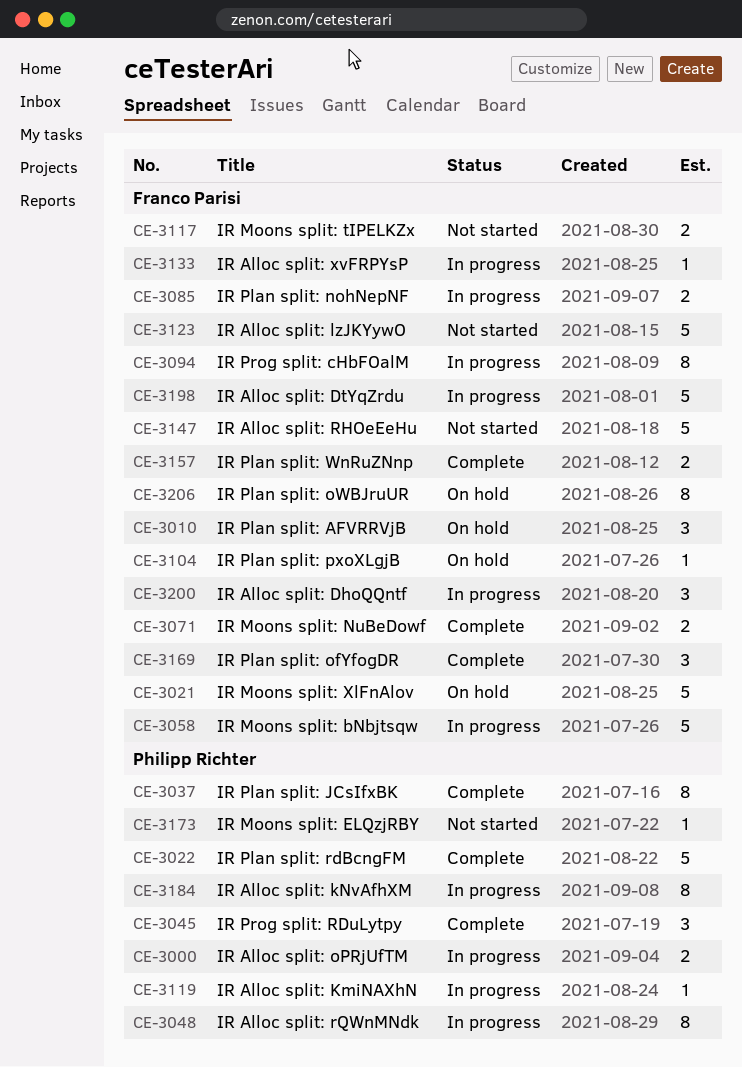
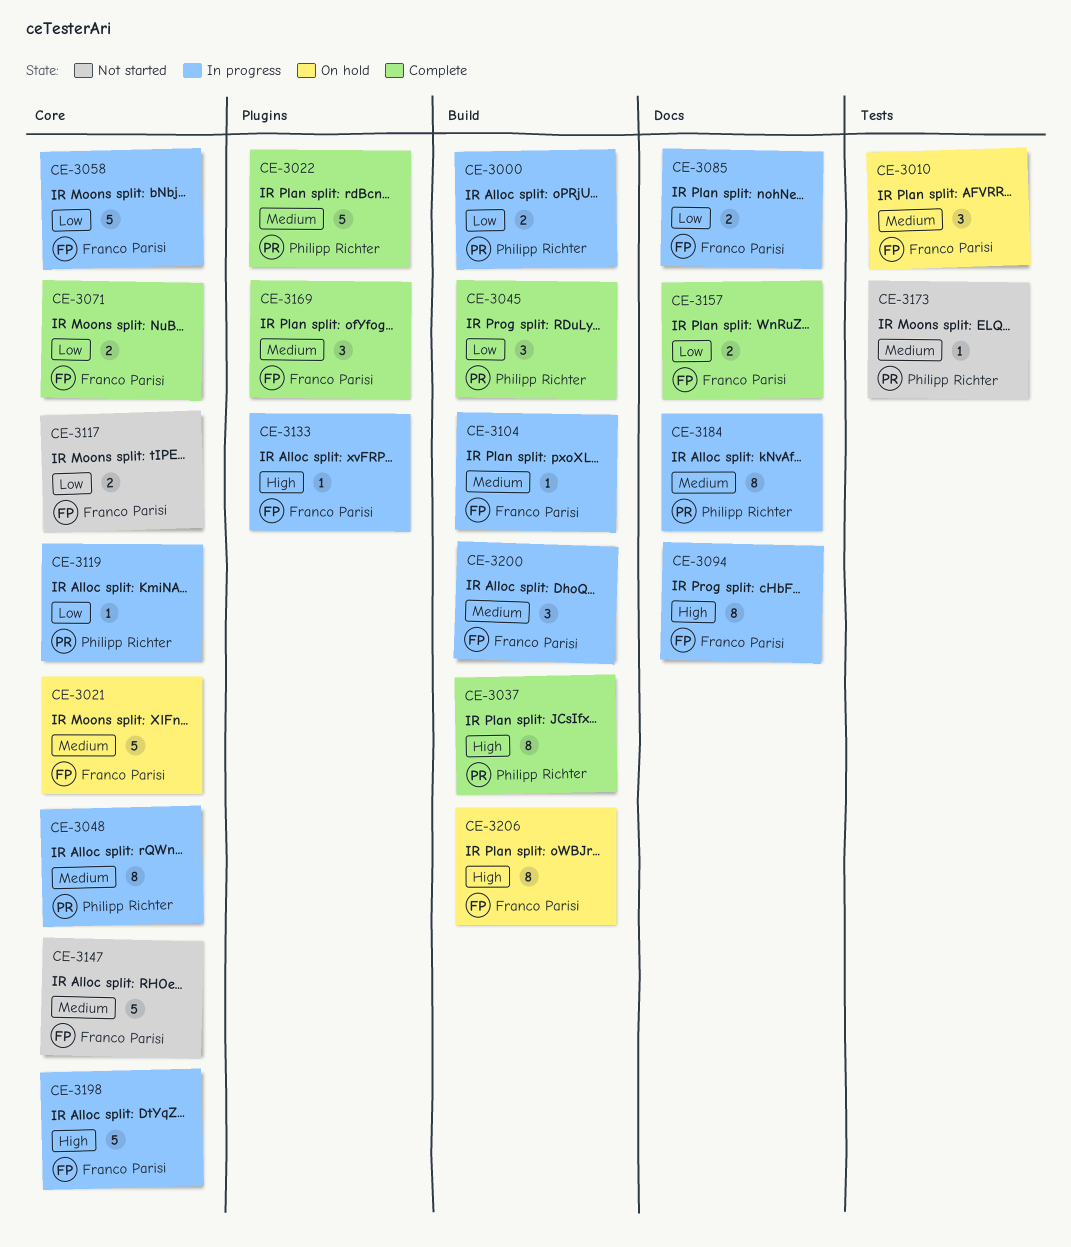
CE-3104, status: On hold -> In progress
CE-3123: present -> none

